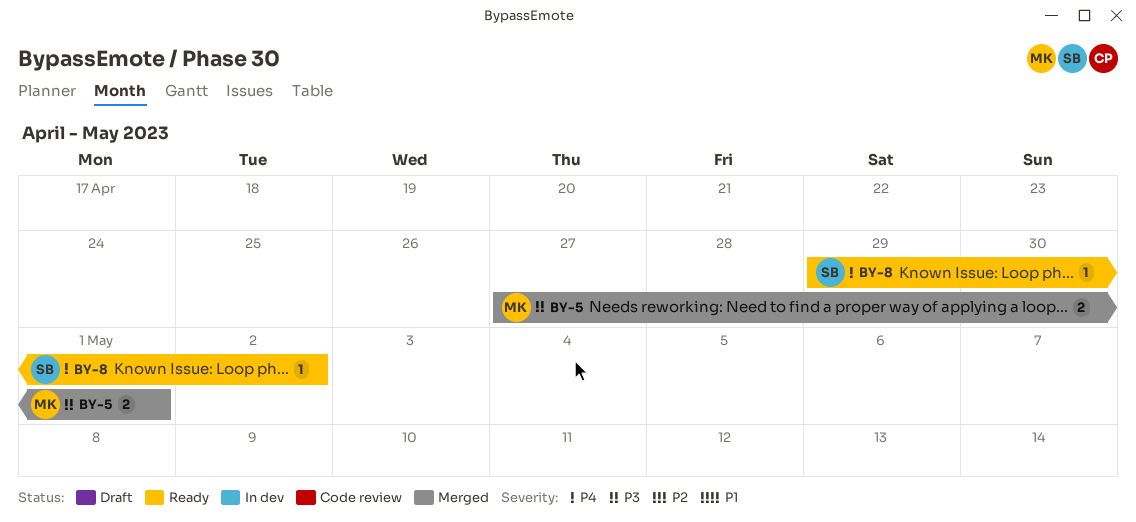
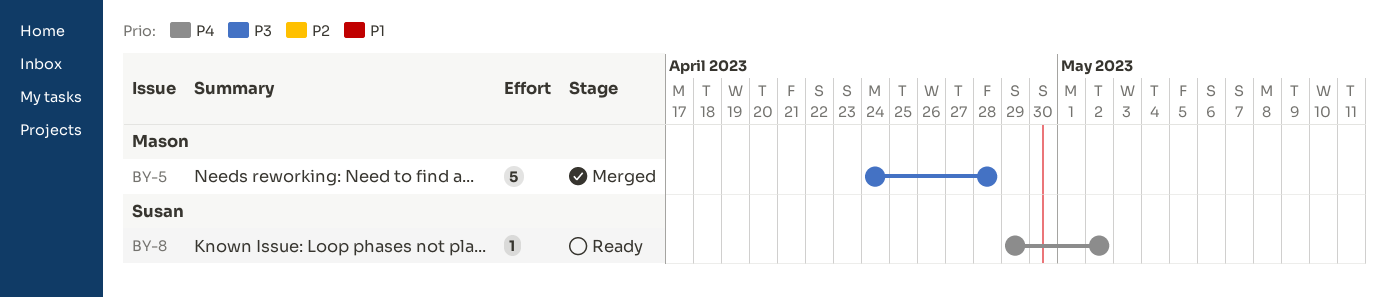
BY-5, estimate: 2 -> 5
BY-5, start: Apr 27 -> Apr 24
BY-5, due: May 1 -> Apr 28

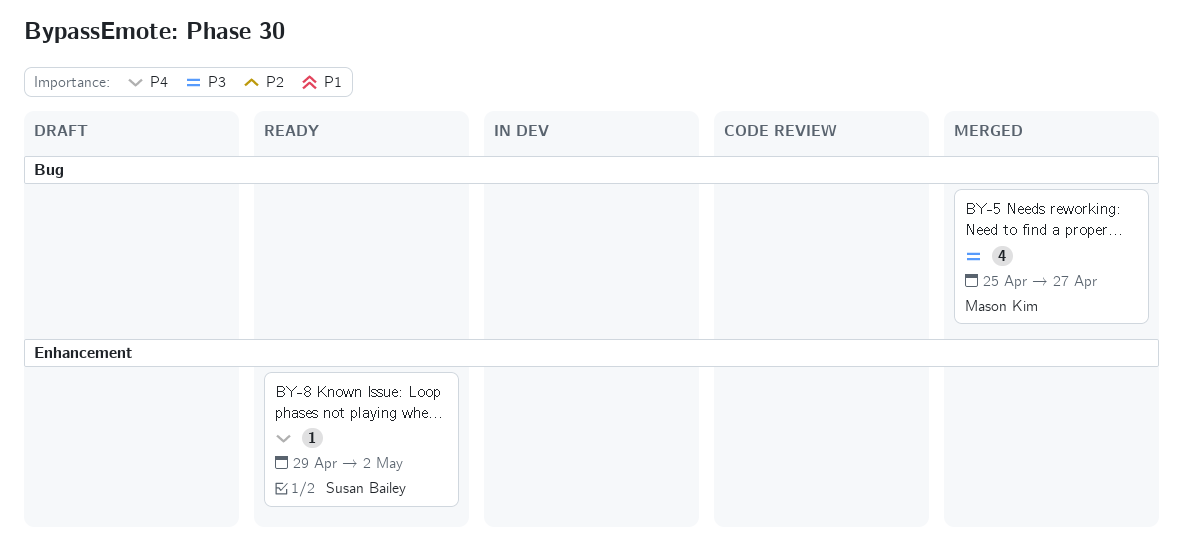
BY-5, estimate: 5 -> 4
BY-5, start: Apr 24 -> Apr 25
BY-5, due: Apr 28 -> Apr 27

